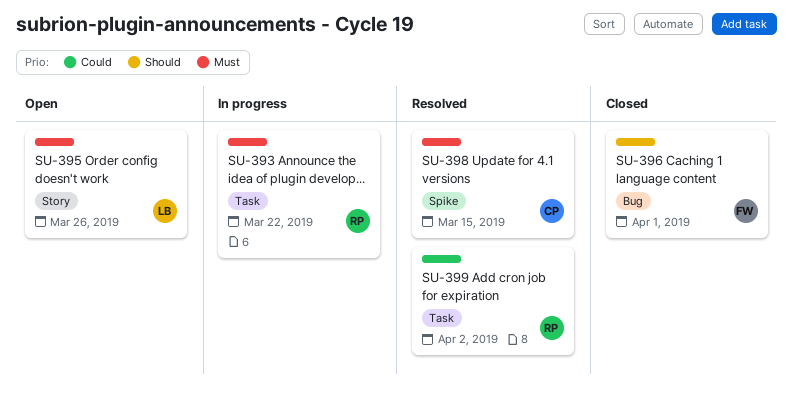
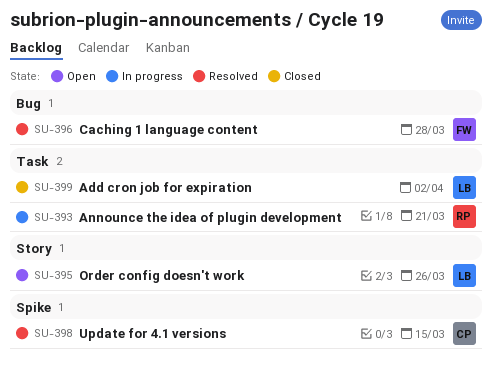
SU-393, due: Mar 22 -> Mar 21
SU-396, status: Closed -> Resolved
SU-396, due: Apr 1 -> Mar 28
SU-399, status: Resolved -> Closed
SU-399, owner: RP -> LB

